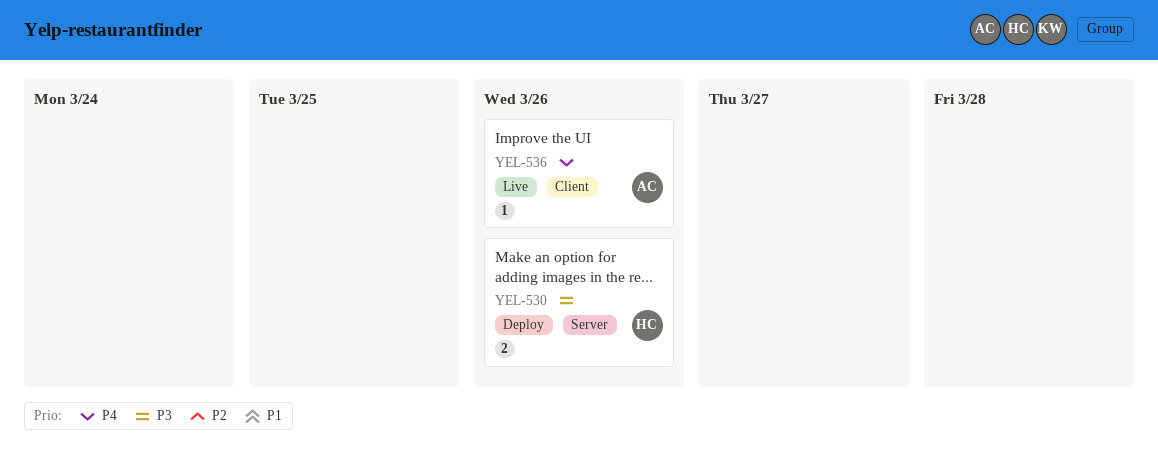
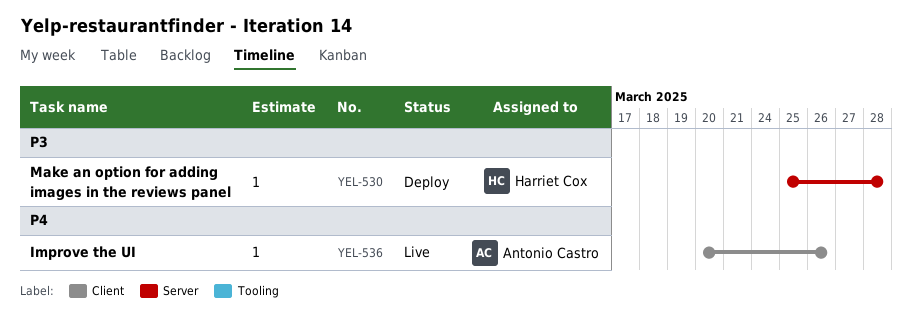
YEL-530, estimate: 2 -> 1
YEL-530, due: Mar 26 -> Mar 28

